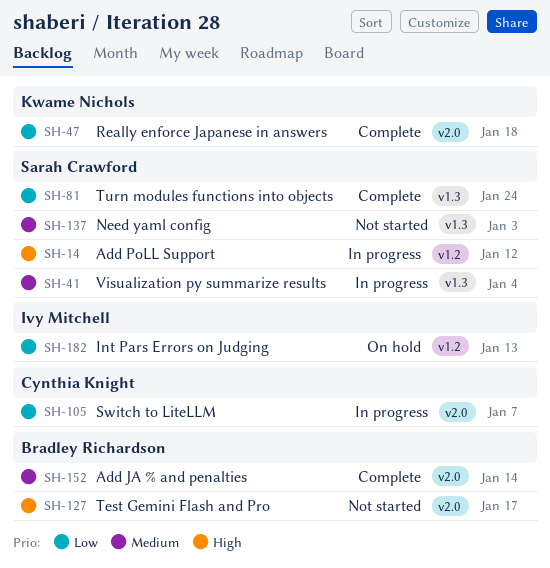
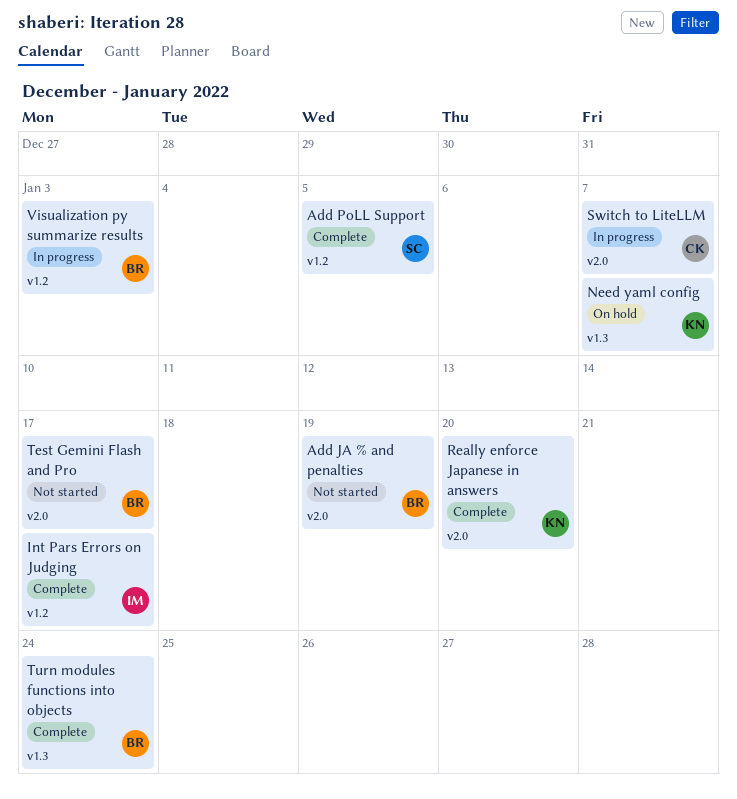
Add JA % and penalties, status: Complete -> Not started
Add JA % and penalties, due: Jan 14 -> Jan 19
Add PoLL Support, status: In progress -> Complete
Add PoLL Support, due: Jan 12 -> Jan 5
Int Pars Errors on Judging, status: On hold -> Complete
Int Pars Errors on Judging, due: Jan 13 -> Jan 17
Need yaml config, status: Not started -> On hold
Need yaml config, owner: Sarah Crawford -> Kwame Nichols
Need yaml config, due: Jan 3 -> Jan 7
Really enforce Japanese in answers, due: Jan 18 -> Jan 20
Turn modules functions into objects, owner: Sarah Crawford -> Bradley Richardson
Visualization py summarize results, owner: Sarah Crawford -> Bradley Richardson
Visualization py summarize results, label: v1.3 -> v1.2
Visualization py summarize results, due: Jan 4 -> Jan 3

